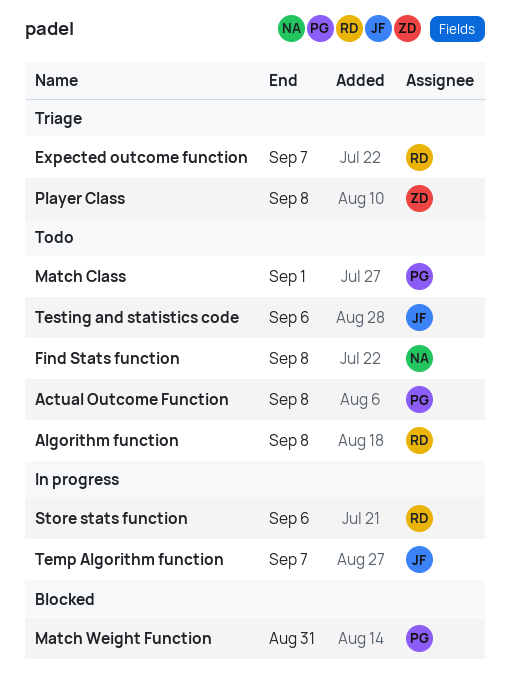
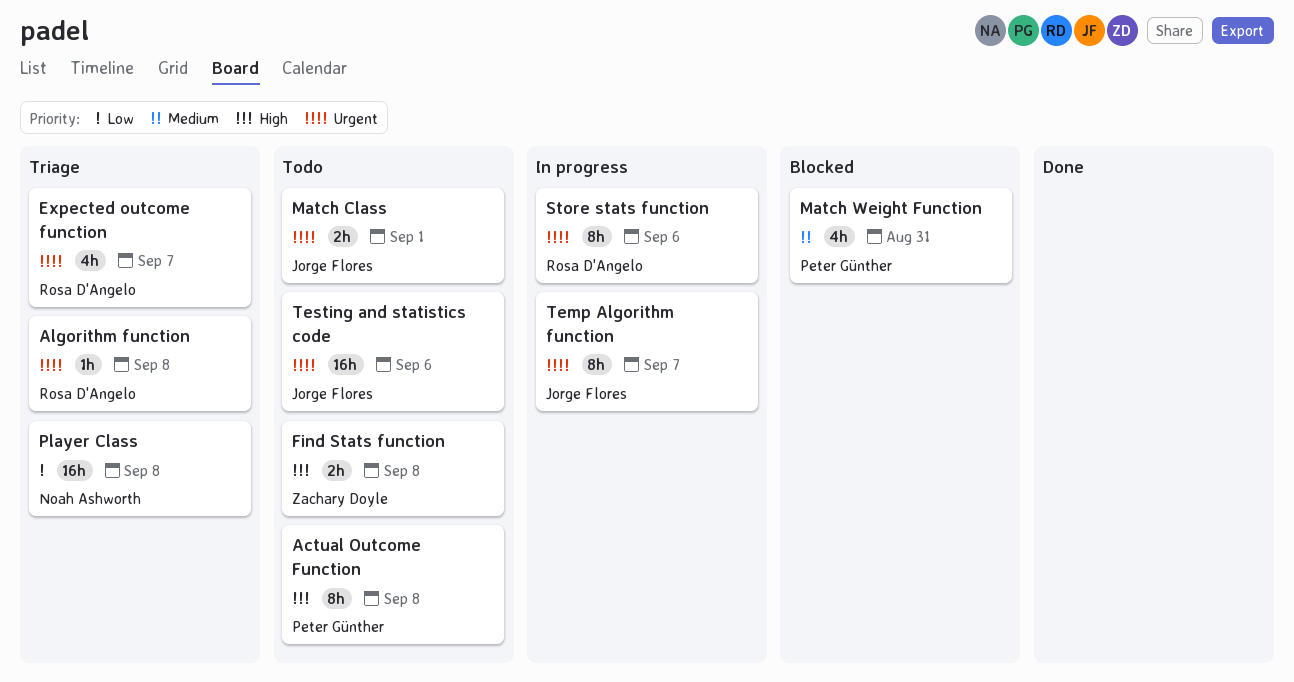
Algorithm function, status: Todo -> Triage
Find Stats function, owner: Noah Ashworth -> Zachary Doyle
Match Class, owner: Peter Günther -> Jorge Flores
Player Class, owner: Zachary Doyle -> Noah Ashworth

